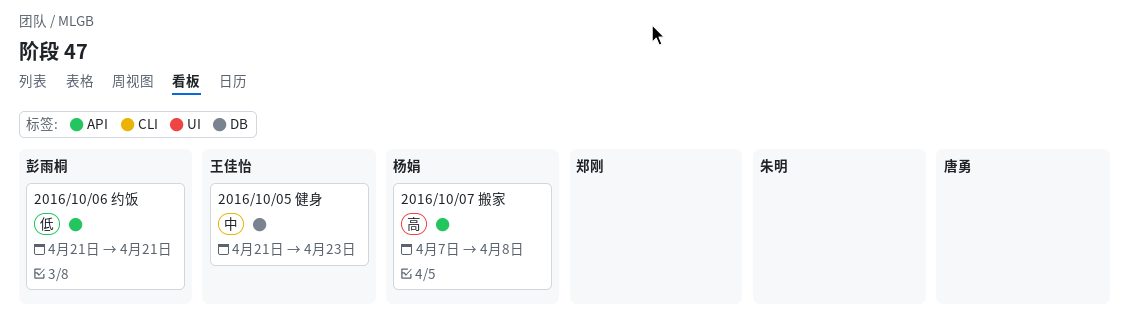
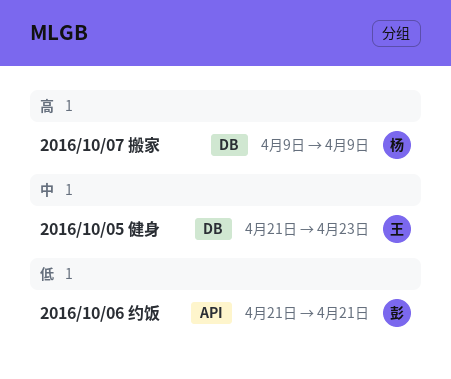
2016/10/07 搬家, label: API -> DB
2016/10/07 搬家, start: Apr 7 -> Apr 9
2016/10/07 搬家, due: Apr 8 -> Apr 9

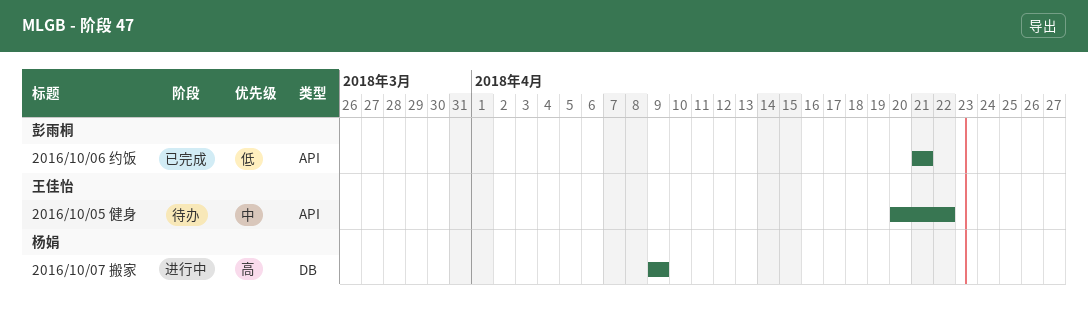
2016/10/05 健身, label: DB -> API
2016/10/05 健身, start: Apr 21 -> Apr 20
2016/10/05 健身, due: Apr 23 -> Apr 22

